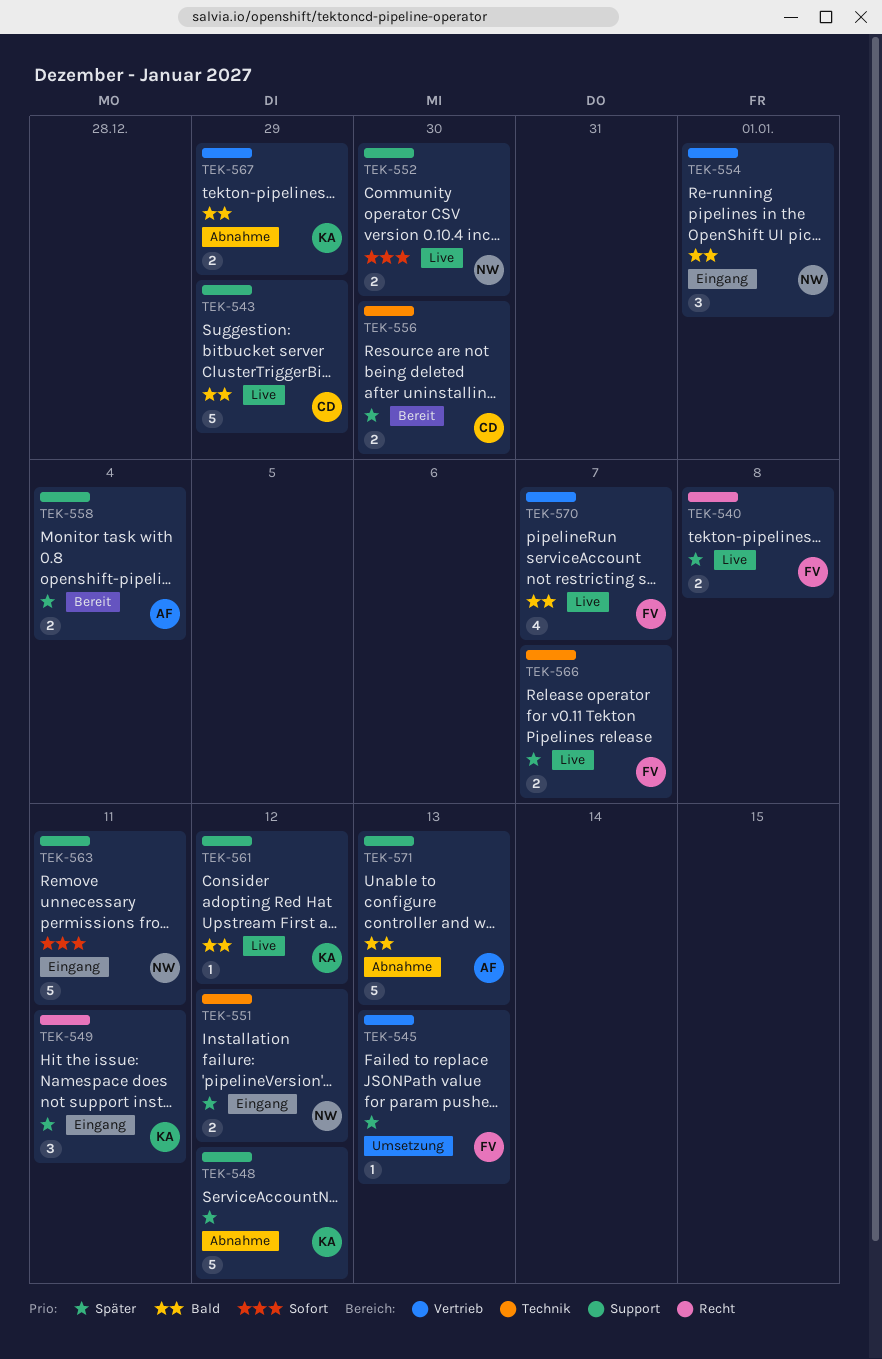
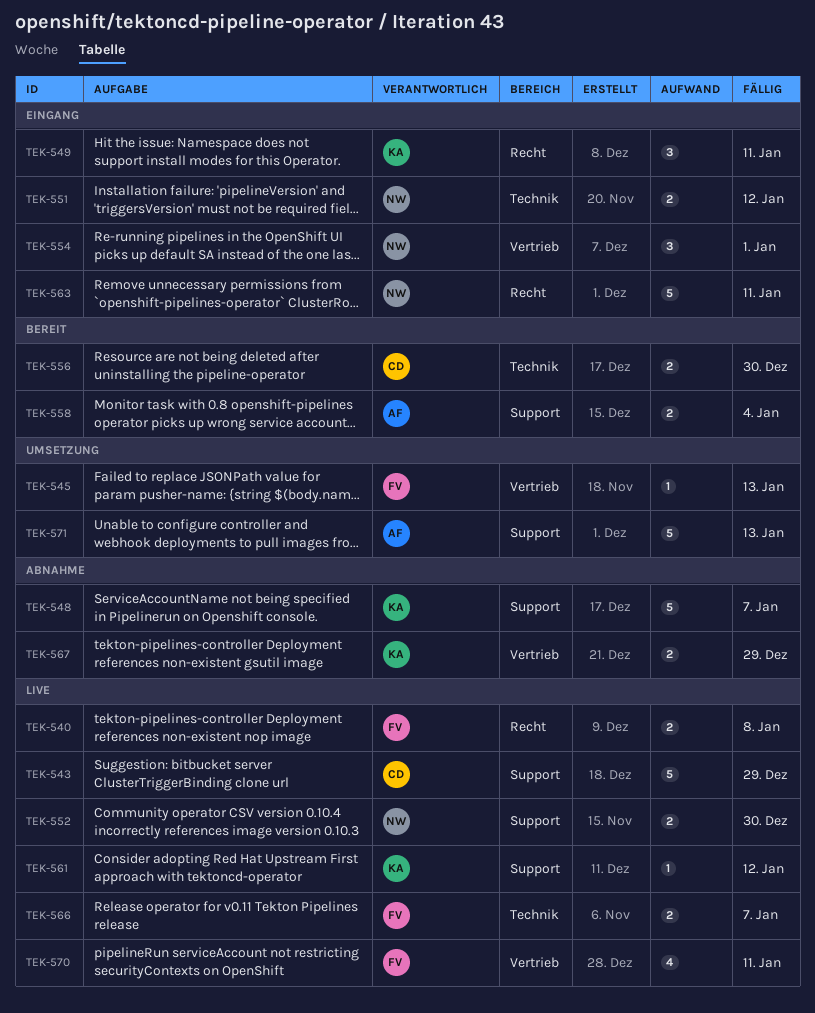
TEK-548, due: Jan 12 -> Jan 7
TEK-563, label: Support -> Recht
TEK-570, due: Jan 7 -> Jan 11
TEK-571, status: Abnahme -> Umsetzung

